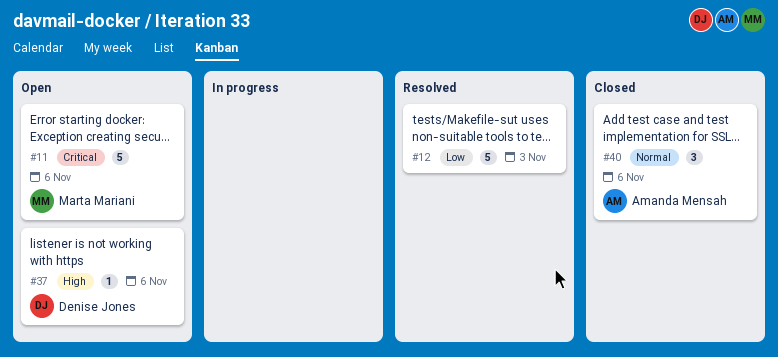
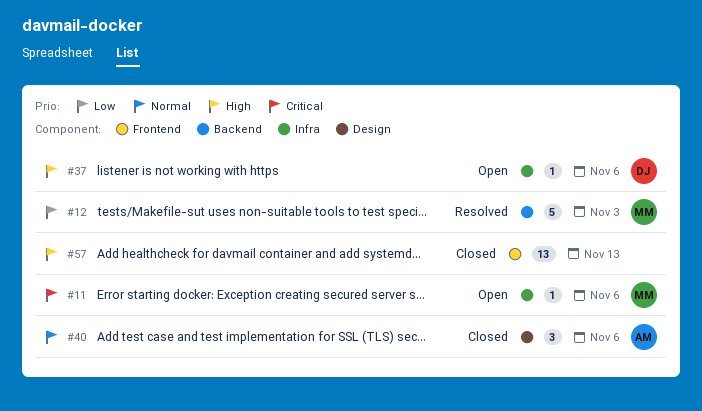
#11, estimate: 5 -> 1
#12, owner: none -> Marta Mariani
#57: none -> present

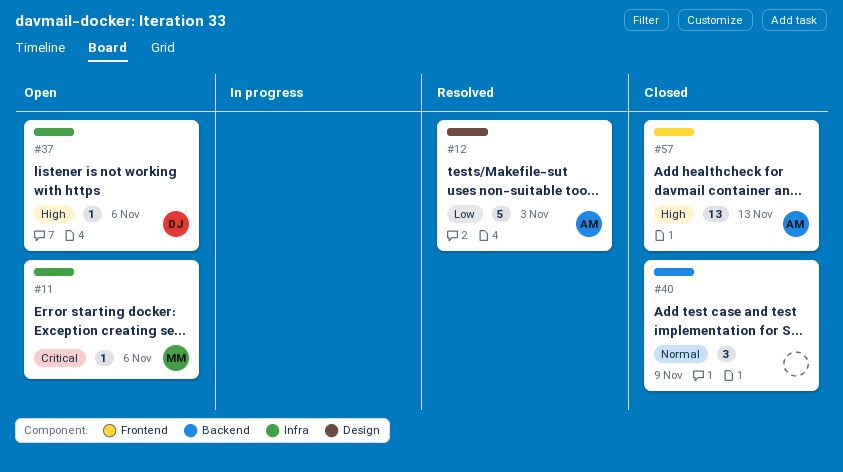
#12, owner: MM -> AM
#12, label: Backend -> Design
#40, owner: AM -> none
#40, label: Design -> Backend
#40, due: Nov 6 -> Nov 9
#57, owner: none -> AM

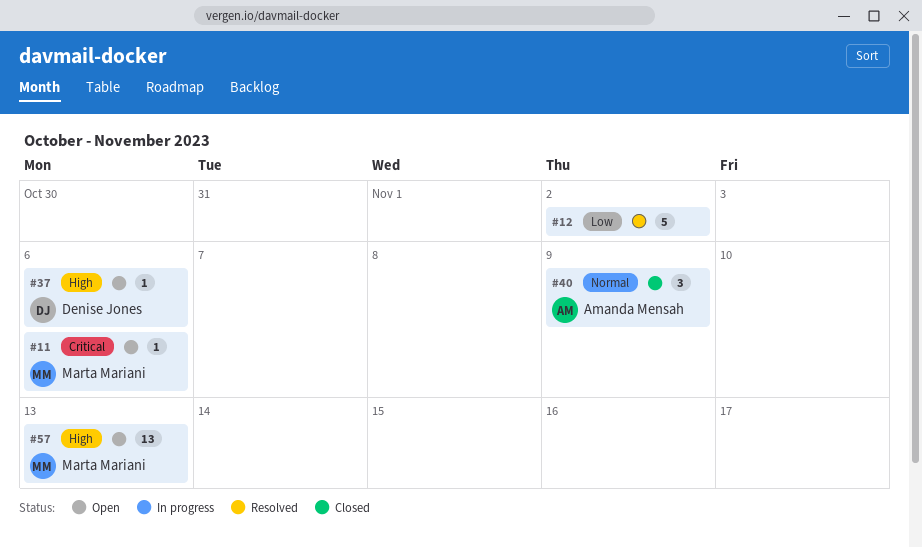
#12, owner: Amanda Mensah -> none
#12, due: Nov 3 -> Nov 2
#40, owner: none -> Amanda Mensah
#57, status: Closed -> Open
#57, owner: Amanda Mensah -> Marta Mariani

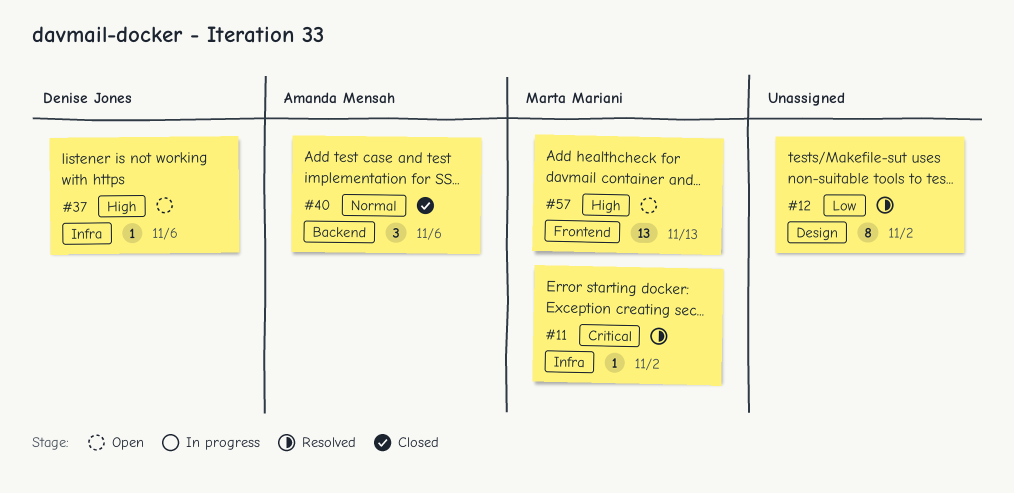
#11, status: Open -> Resolved
#11, due: Nov 6 -> Nov 2
#12, estimate: 5 -> 8
#40, due: Nov 9 -> Nov 6

